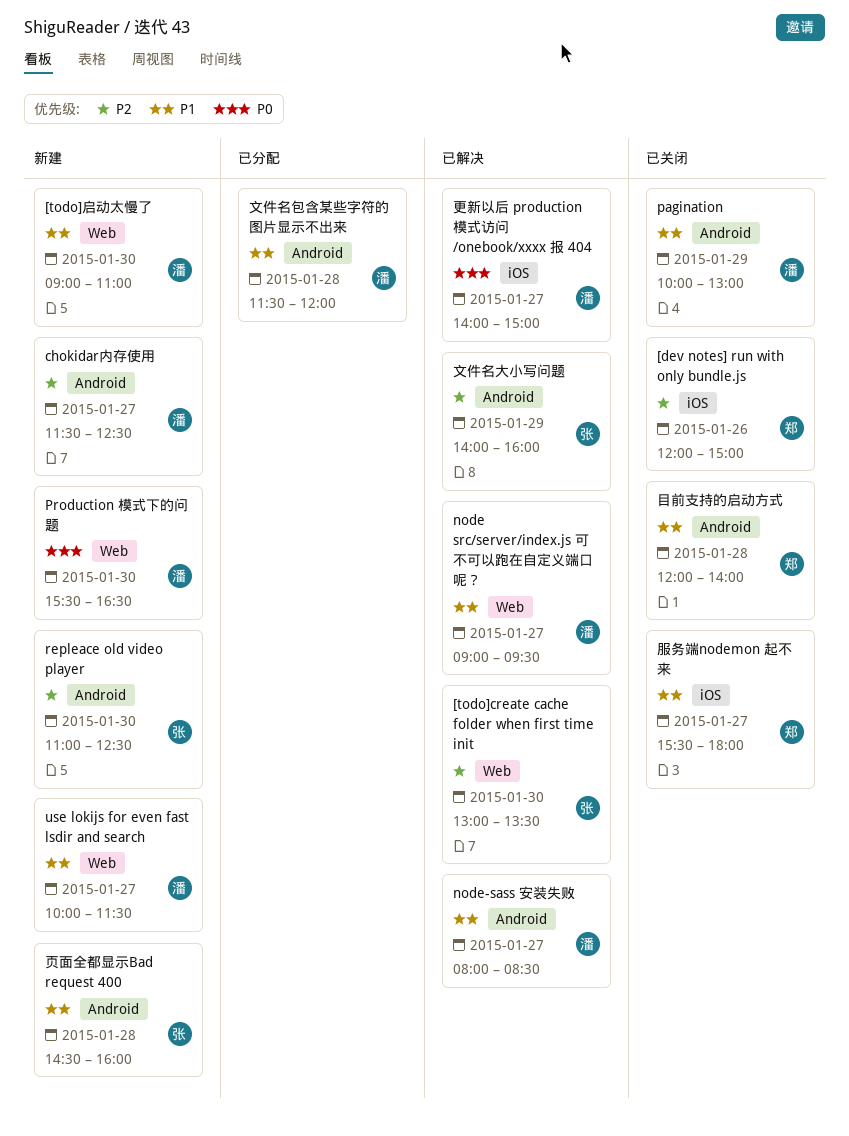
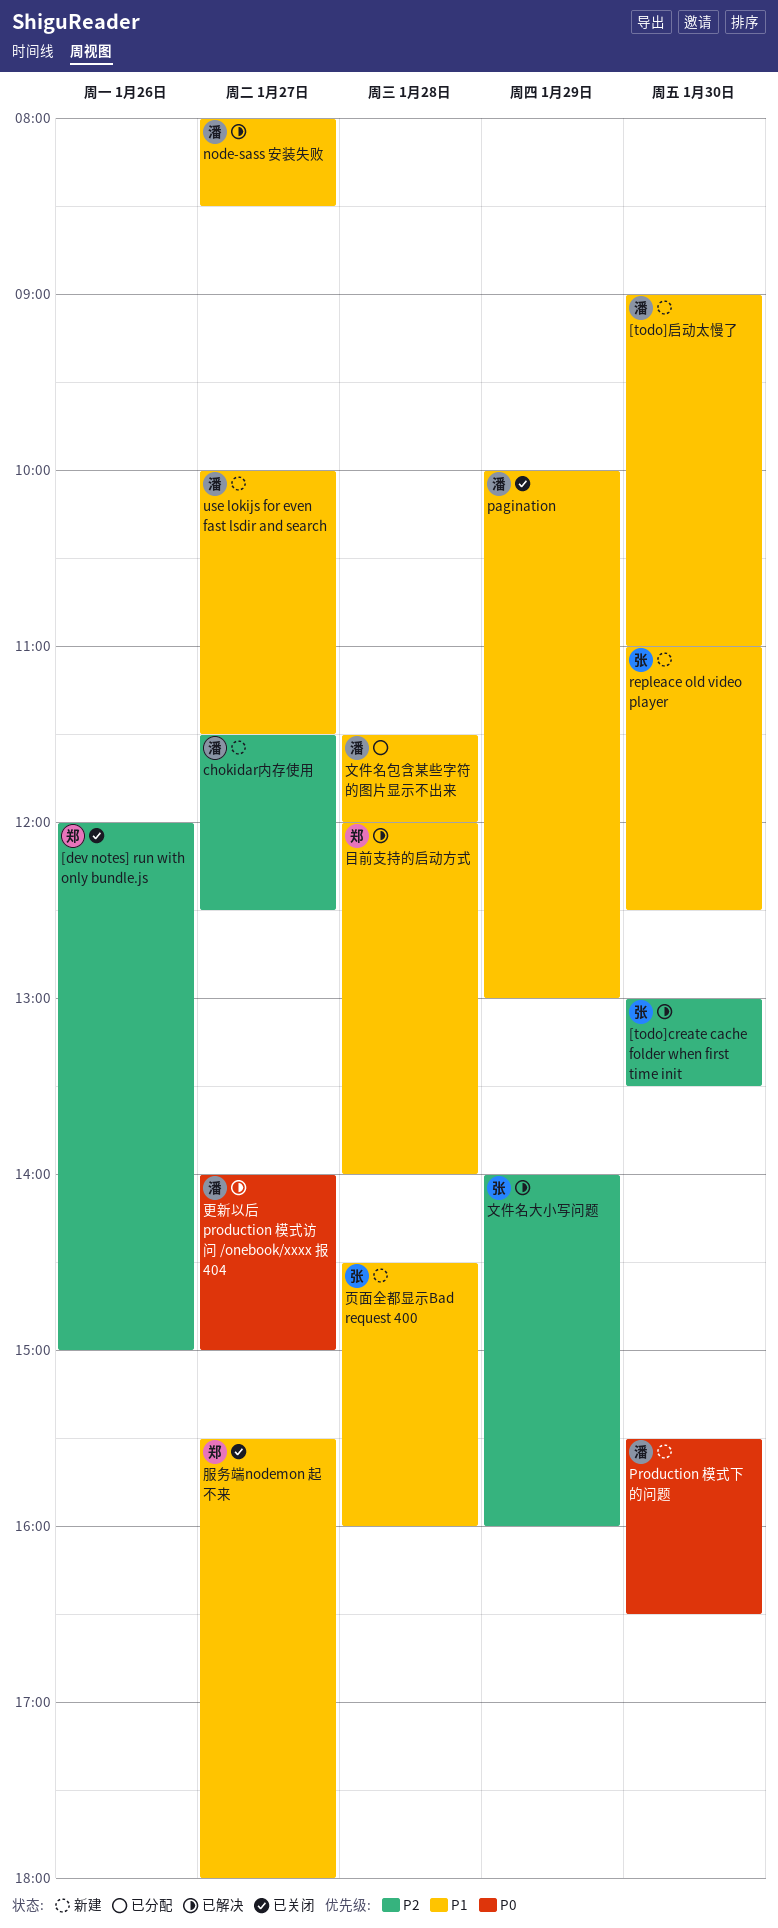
node src/server/index.js 可不可以跑在自定义端口呢？: present -> none
repleace old video player, priority: P2 -> P1
目前支持的启动方式, status: 已关闭 -> 已解决

